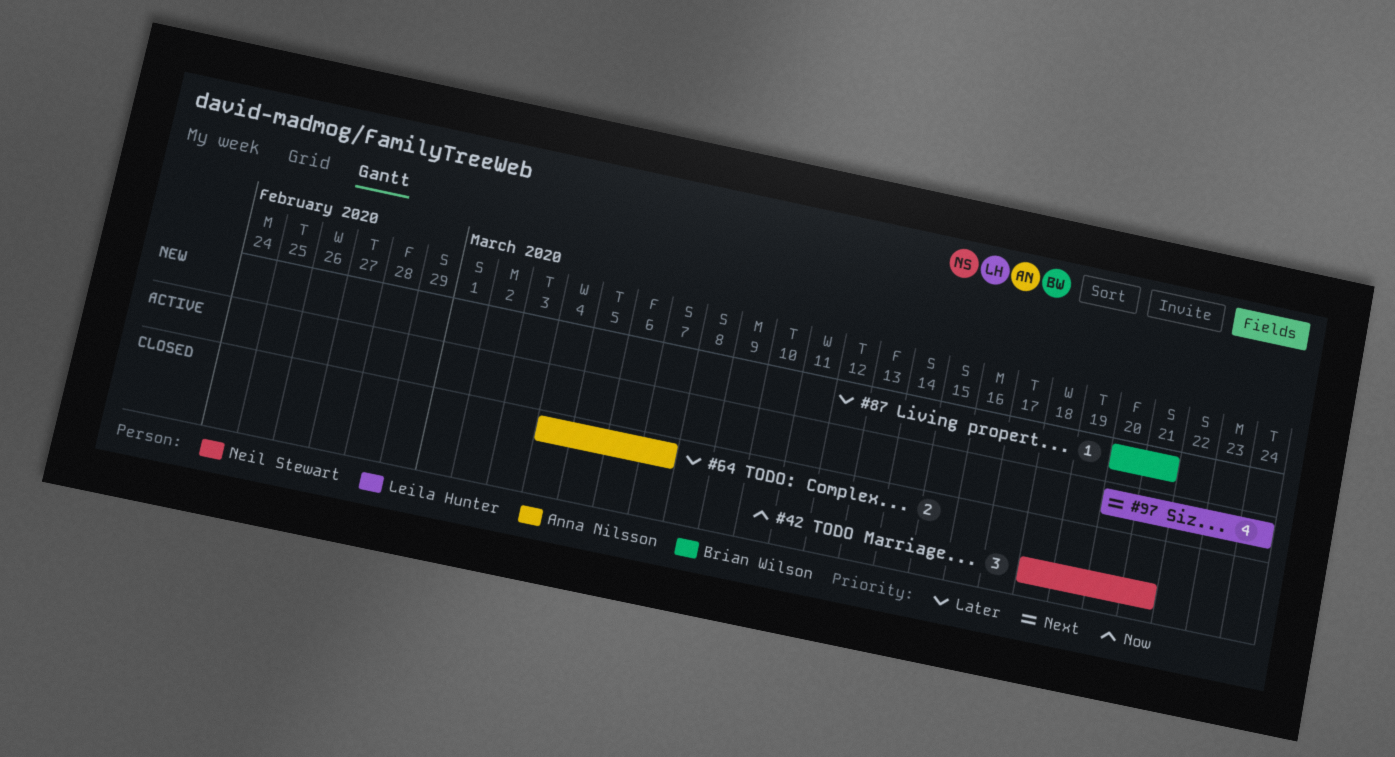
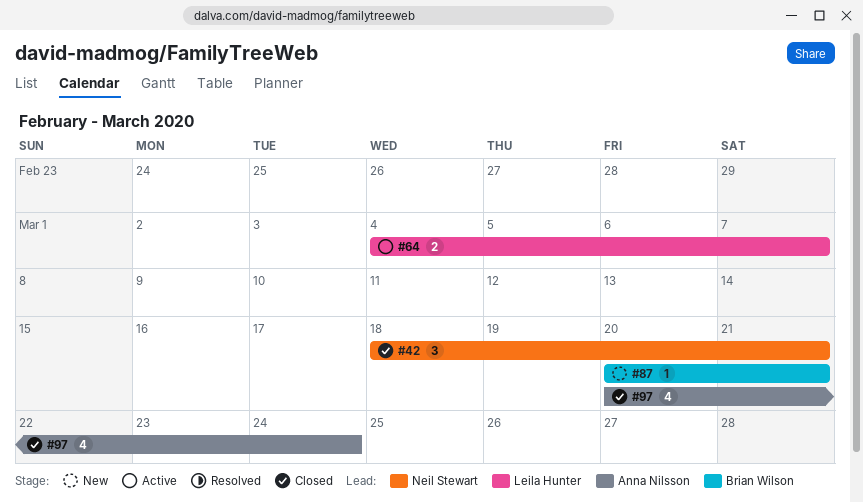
#64, status: Closed -> Active
#64, owner: Anna Nilsson -> Leila Hunter
#97, status: Active -> Closed
#97, owner: Leila Hunter -> Anna Nilsson

